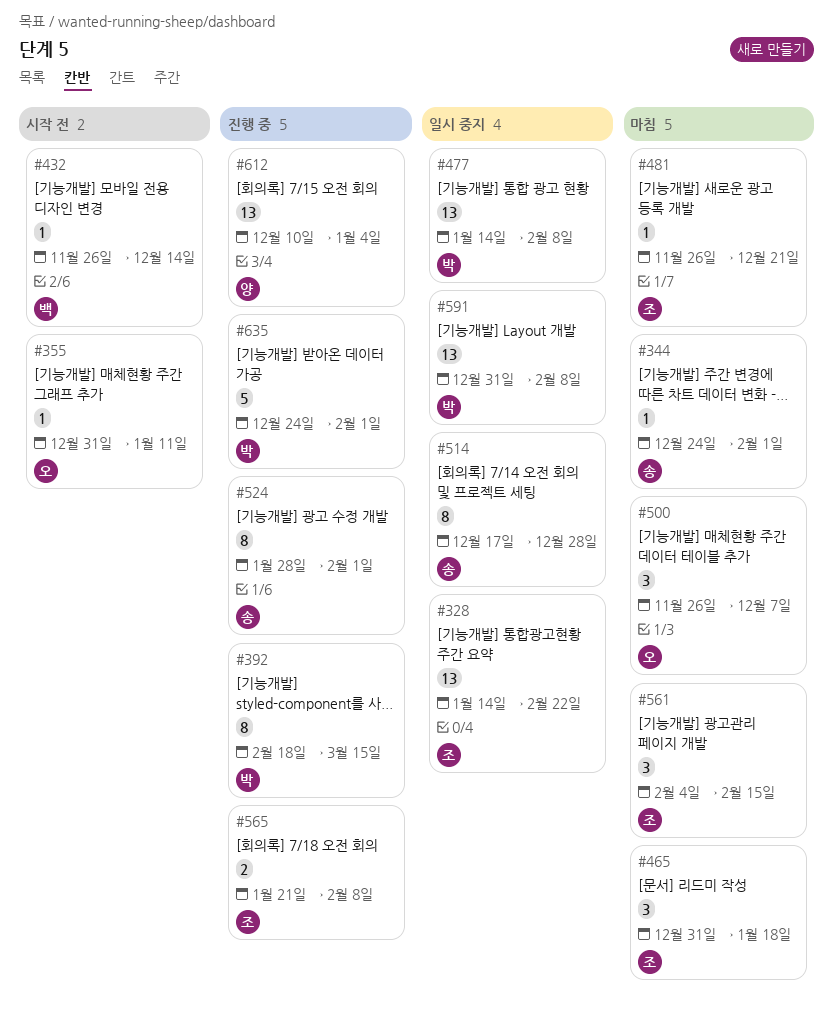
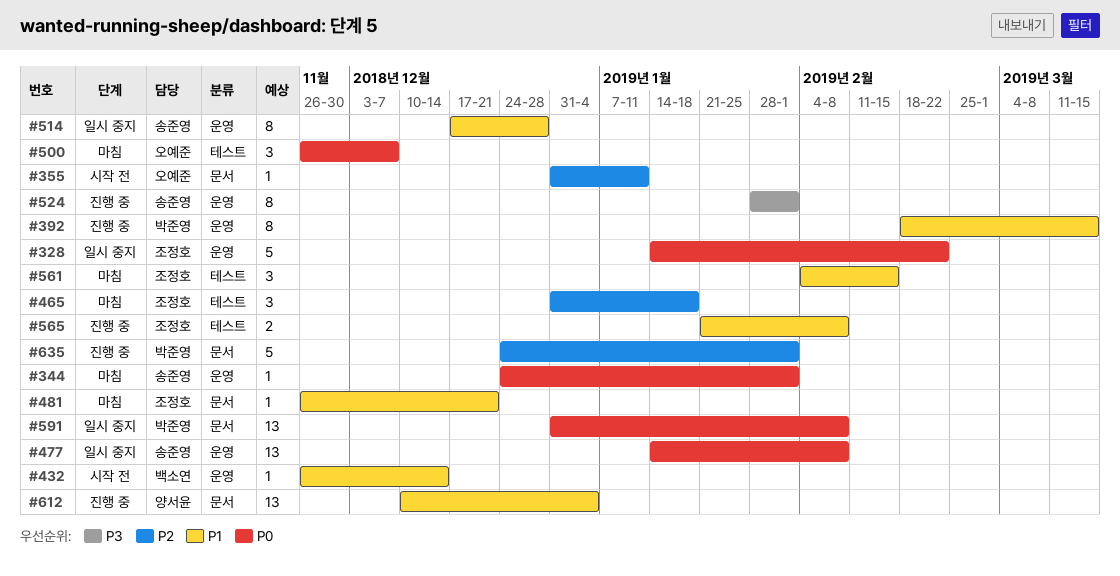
#328, estimate: 13 -> 5
#477, owner: 박준영 -> 송준영

